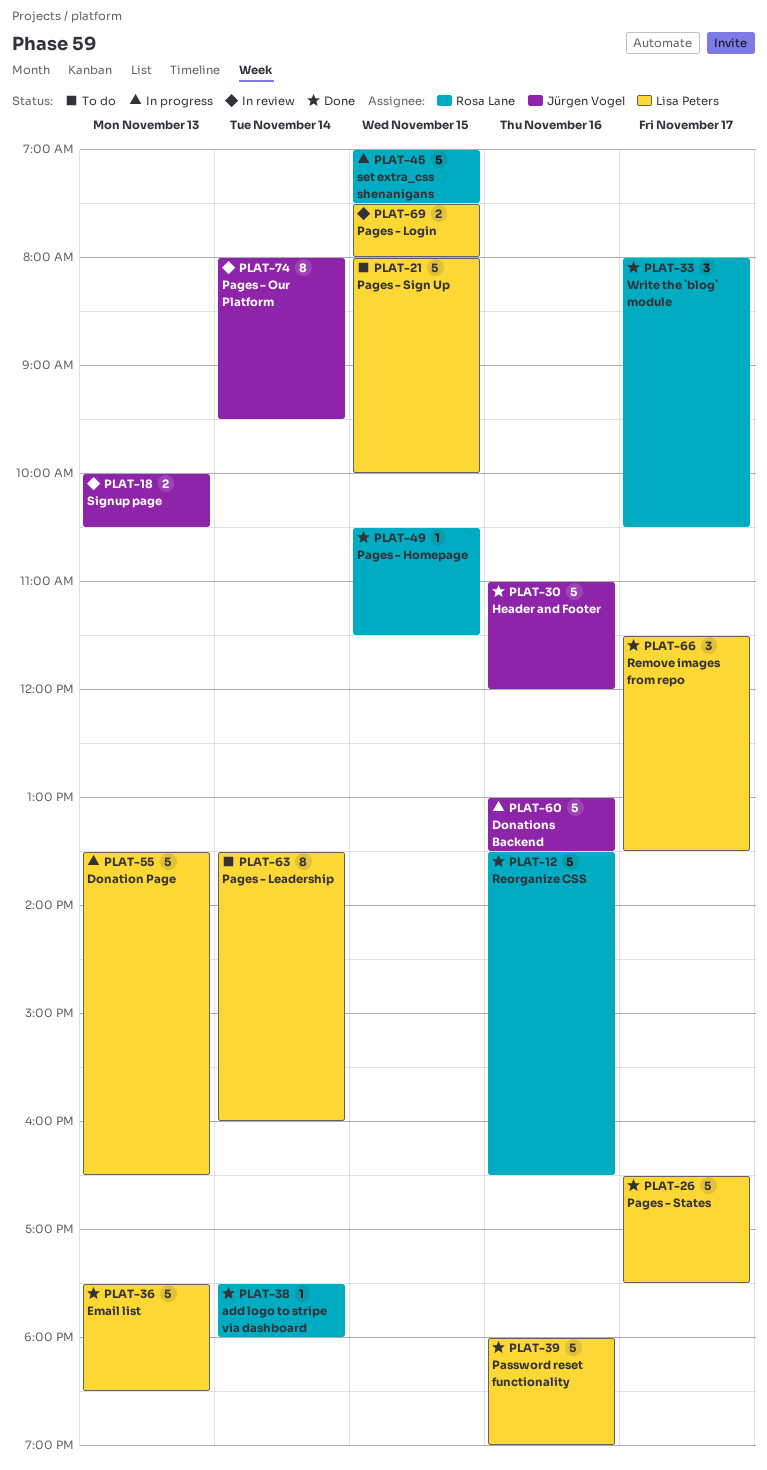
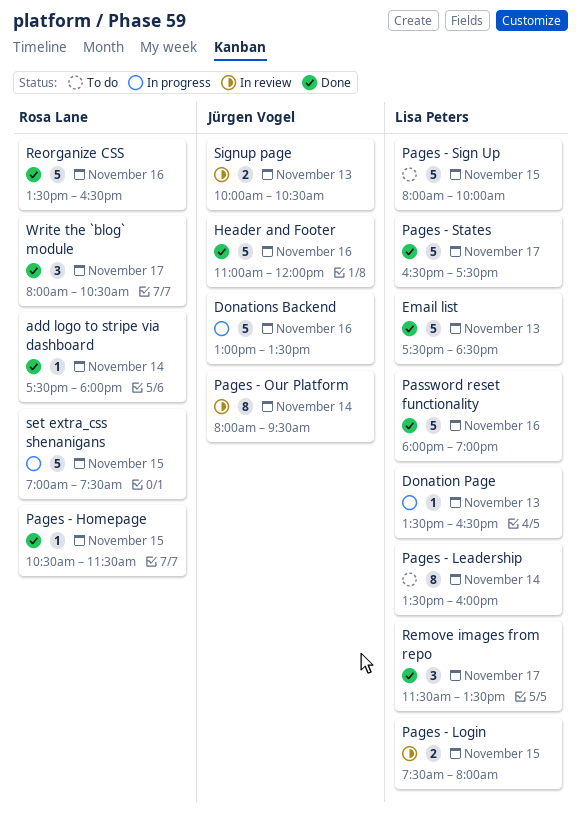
Donation Page, estimate: 5 -> 1

